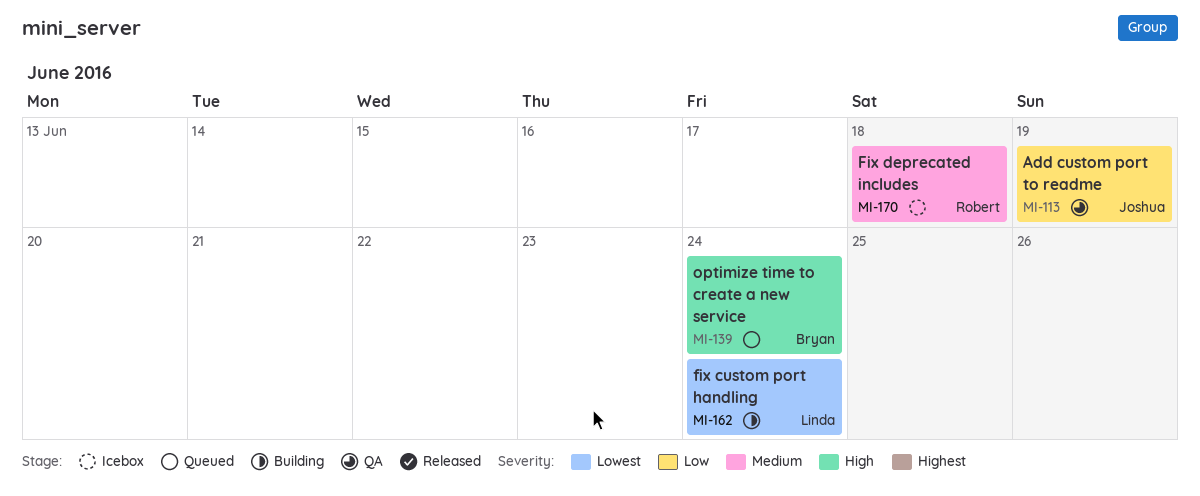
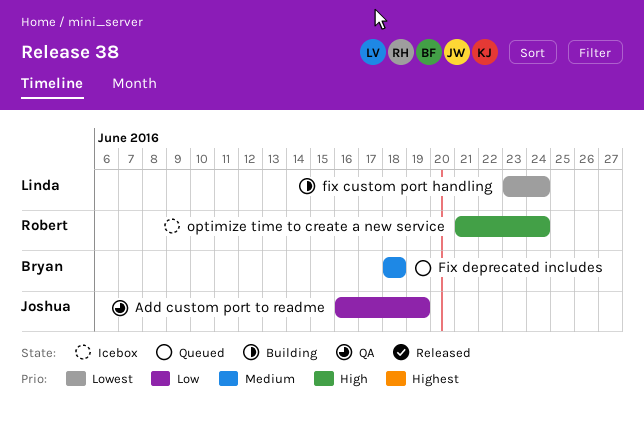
Fix deprecated includes, status: Icebox -> Queued
Fix deprecated includes, owner: Robert -> Bryan
optimize time to create a new service, status: Queued -> Icebox
optimize time to create a new service, owner: Bryan -> Robert

